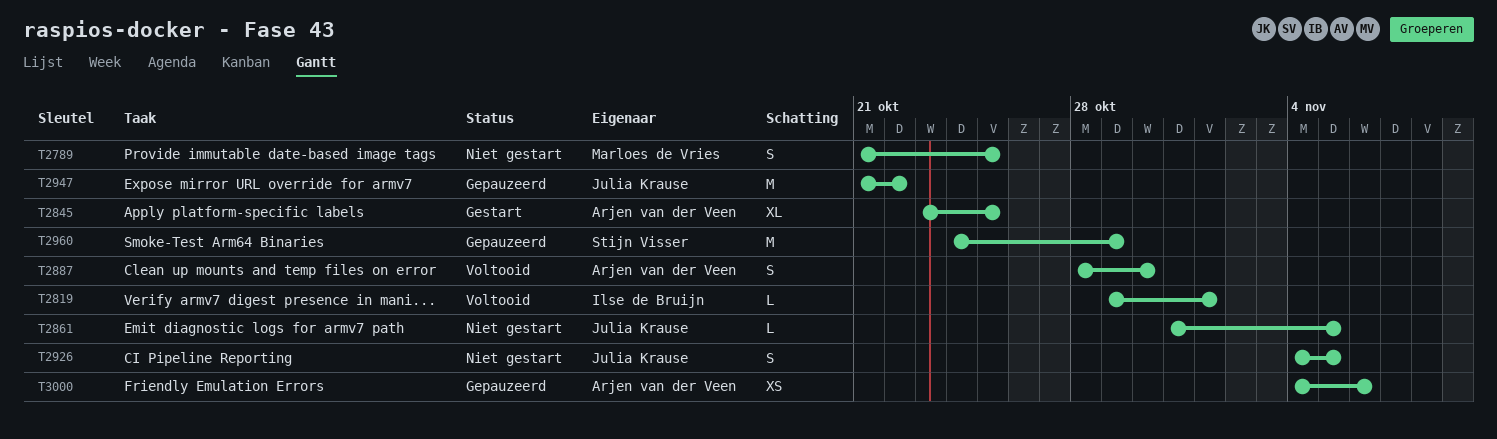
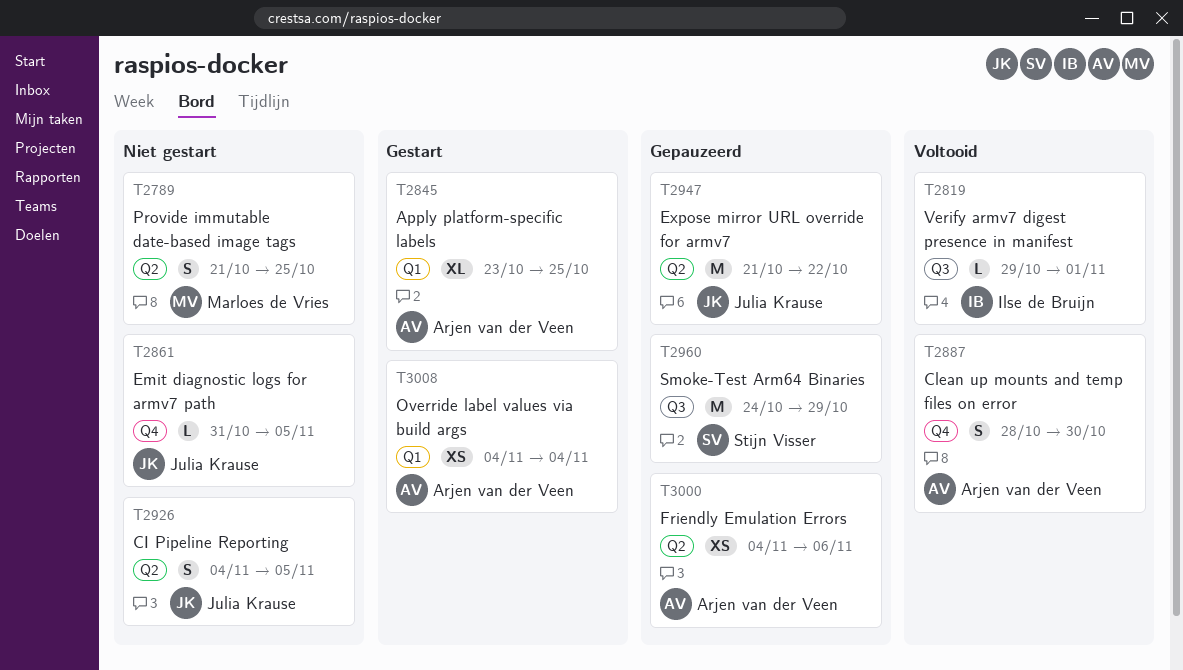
T3008: none -> present

